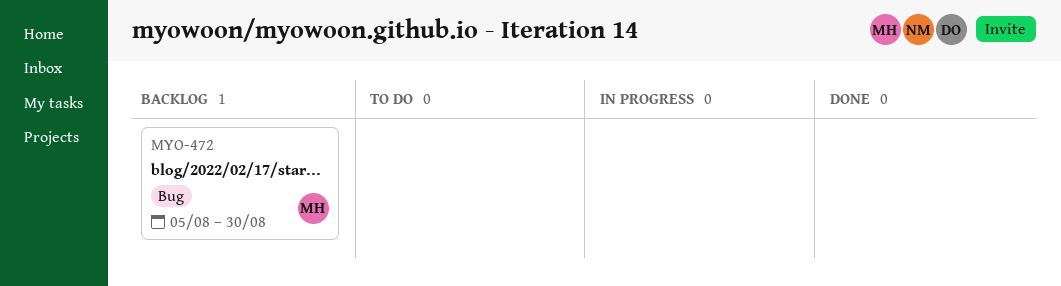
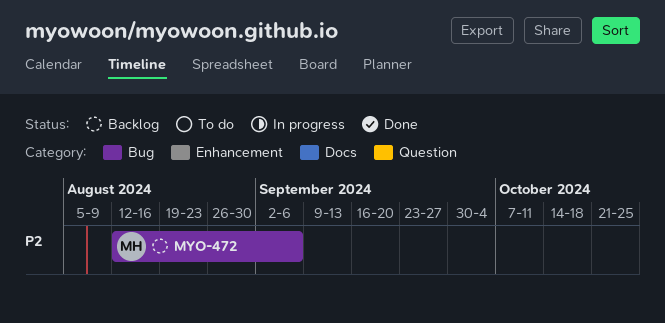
MYO-472, start: Aug 5 -> Aug 12
MYO-472, due: Aug 30 -> Sep 6

